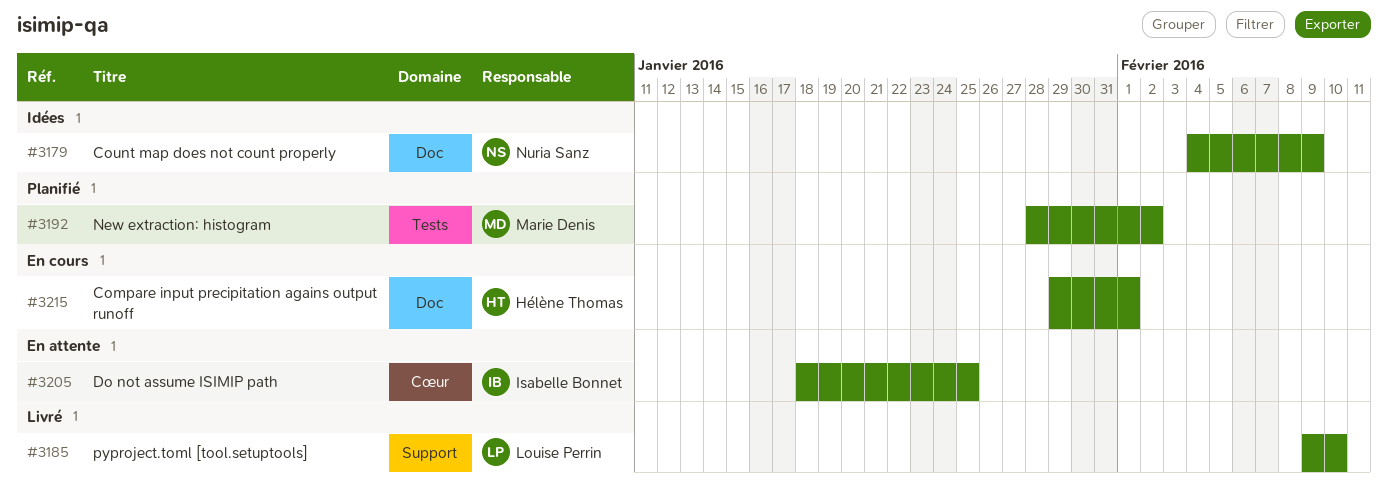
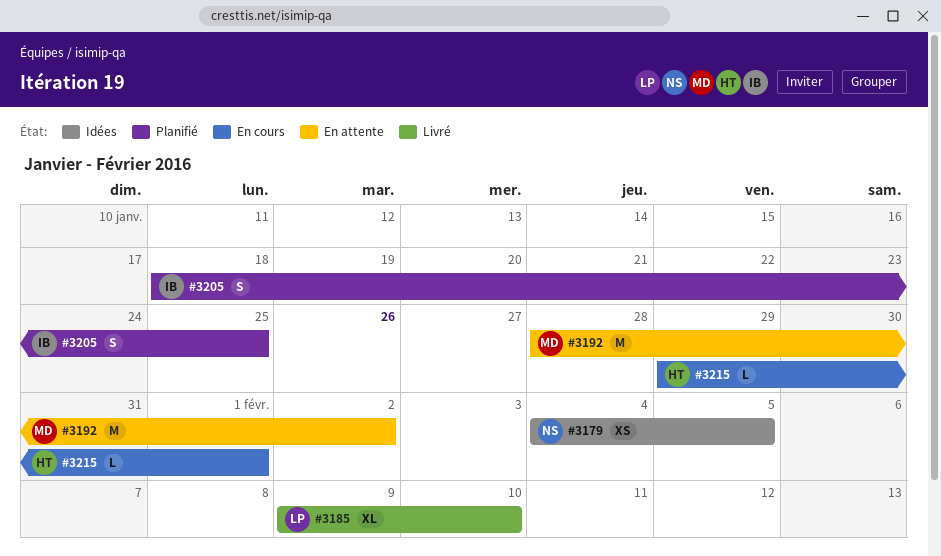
#3179, due: Feb 9 -> Feb 5
#3192, status: Planifié -> En attente
#3205, status: En attente -> Planifié

